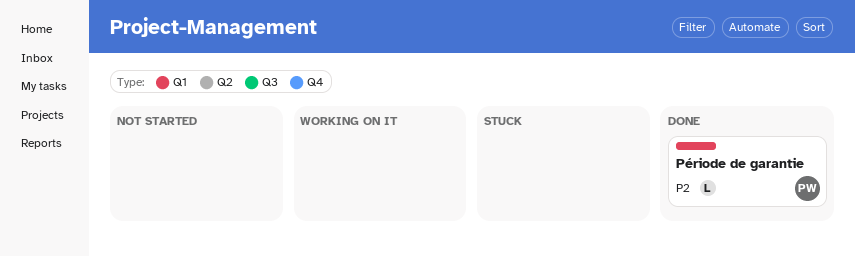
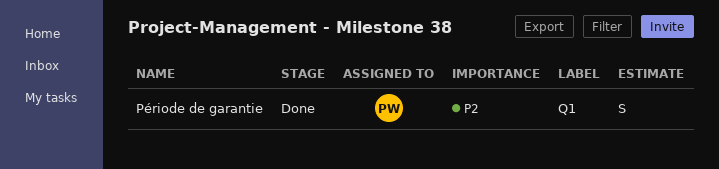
Période de garantie, estimate: L -> S

